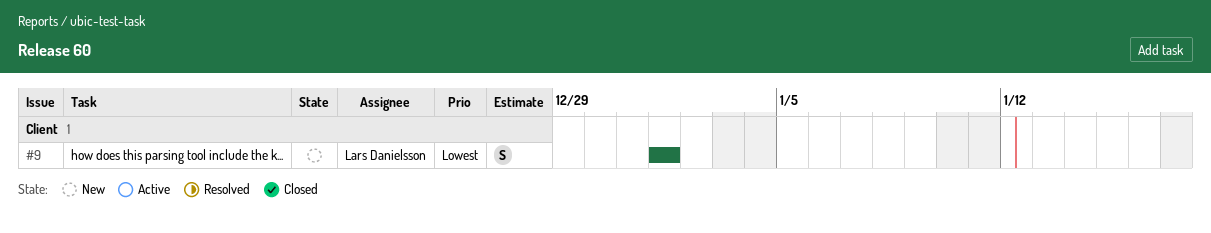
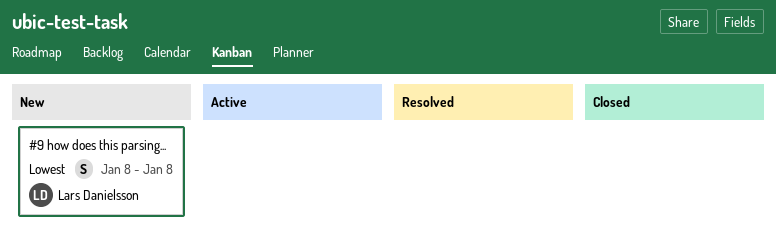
#9, start: Jan 1 -> Jan 8
#9, due: Jan 1 -> Jan 8

